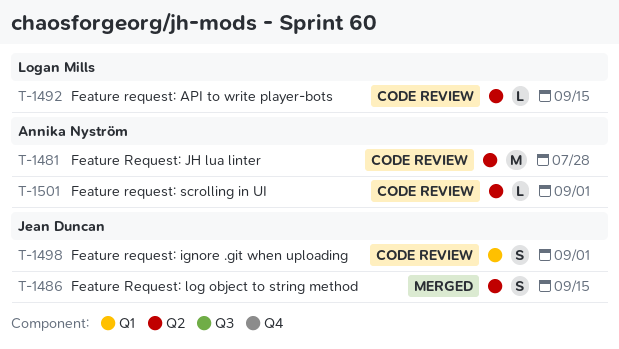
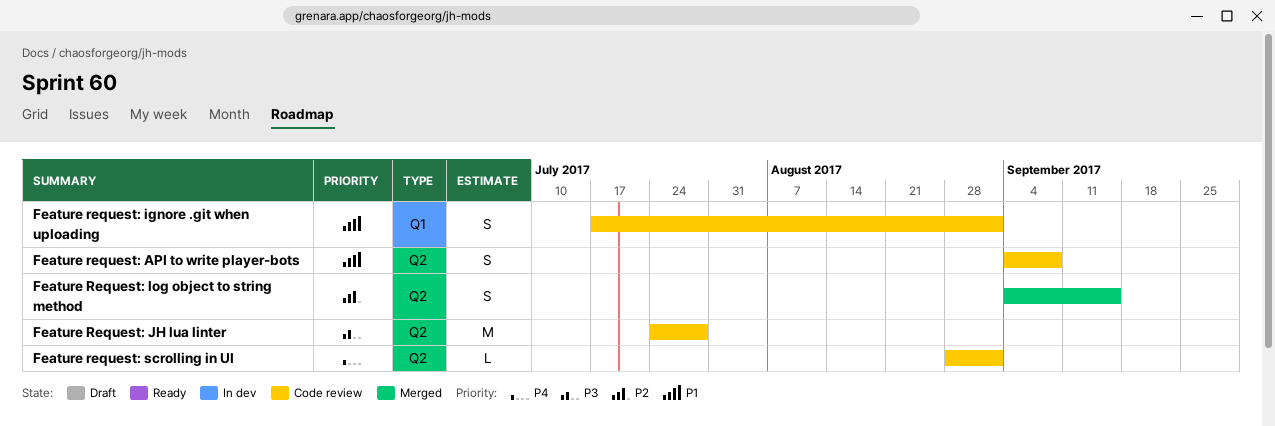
Feature request: API to write player-bots, estimate: L -> S
Feature request: API to write player-bots, due: Sep 15 -> Sep 8

